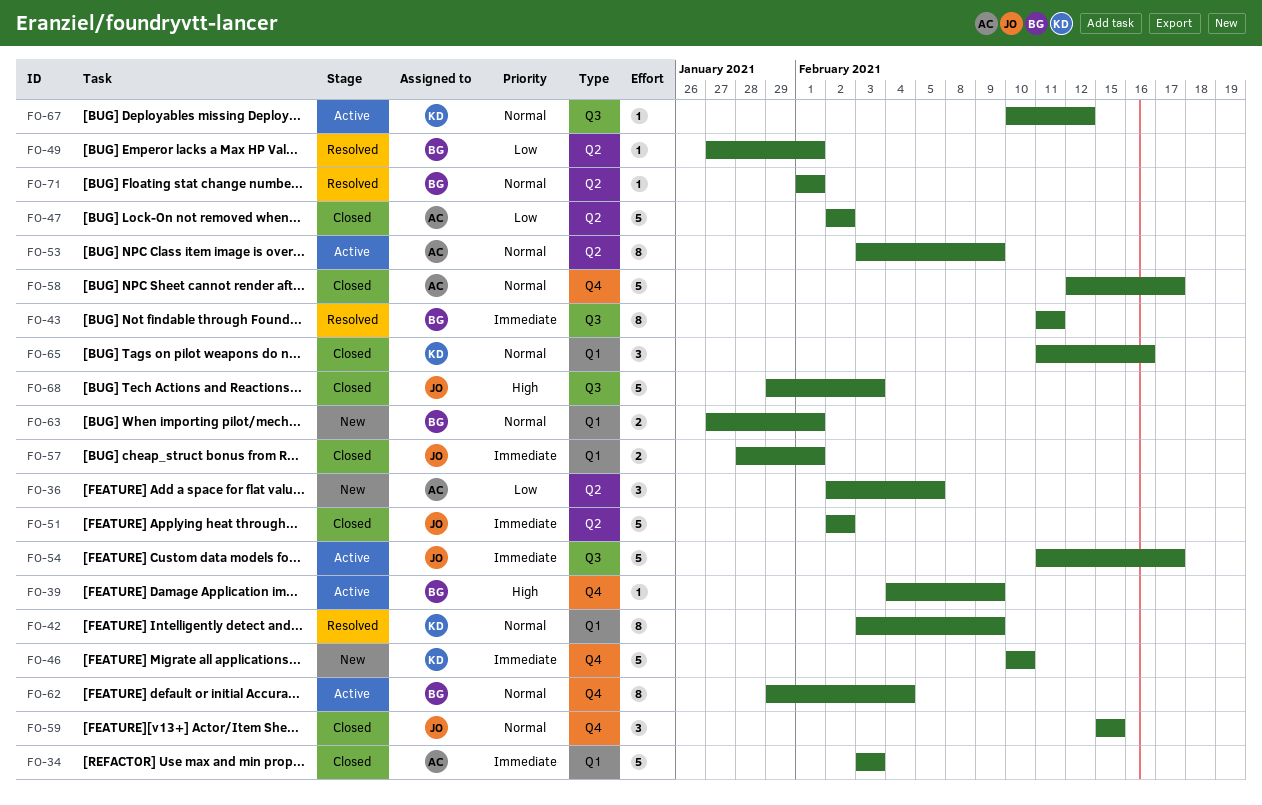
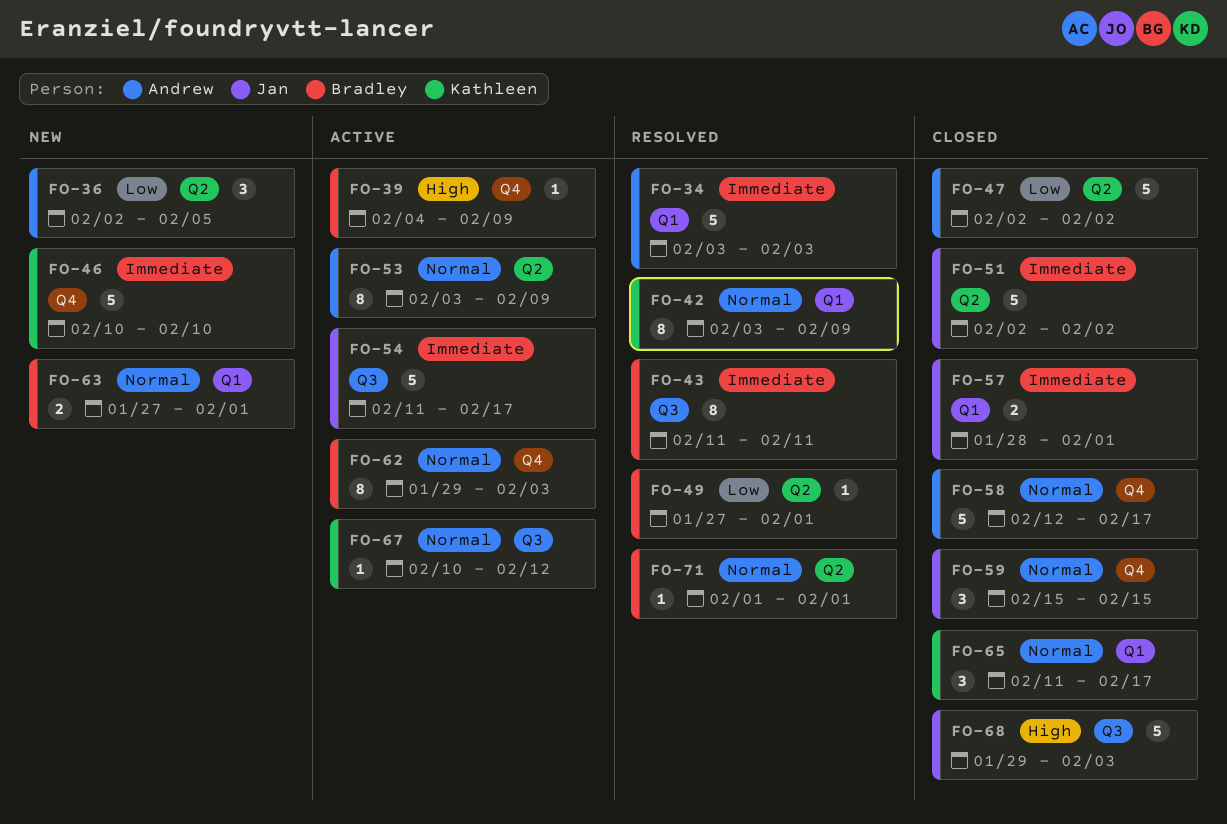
FO-34, status: Closed -> Resolved
FO-62, due: Feb 4 -> Feb 3
FO-65, due: Feb 16 -> Feb 17

